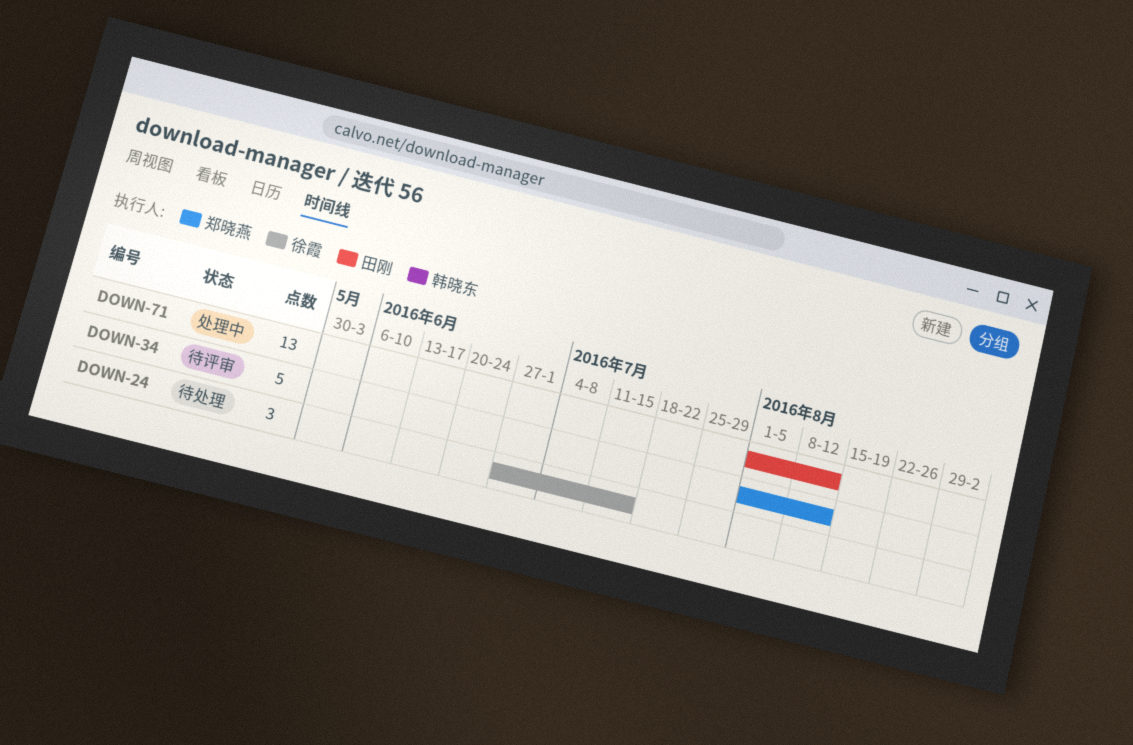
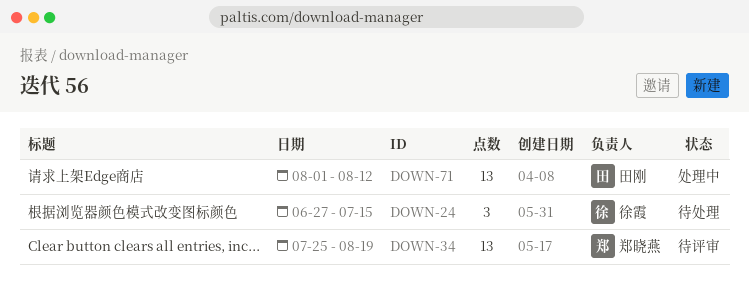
DOWN-34, estimate: 5 -> 13
DOWN-34, start: Aug 1 -> Jul 25
DOWN-34, due: Aug 12 -> Aug 19

